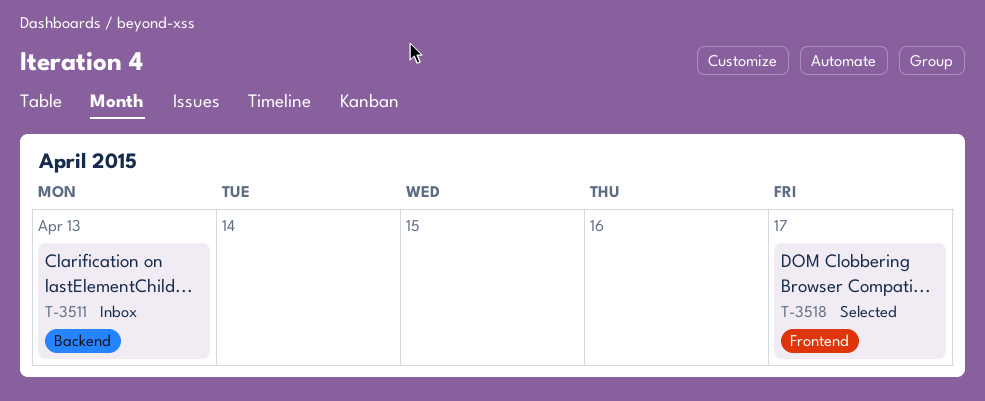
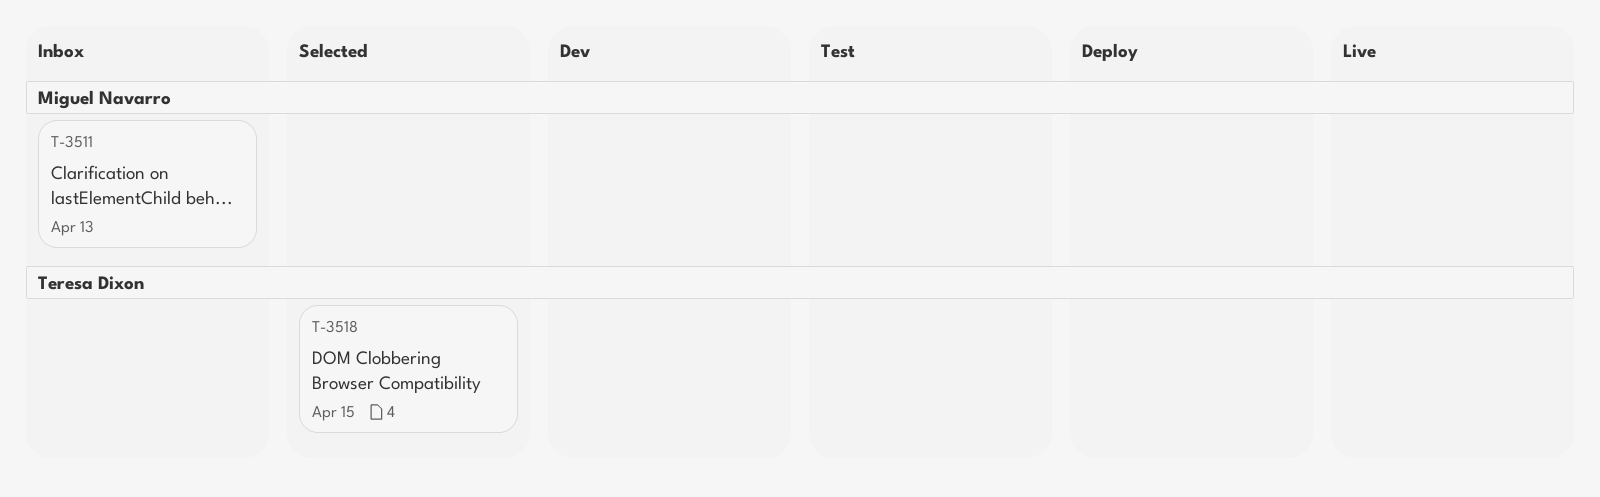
T-3518, due: Apr 17 -> Apr 15

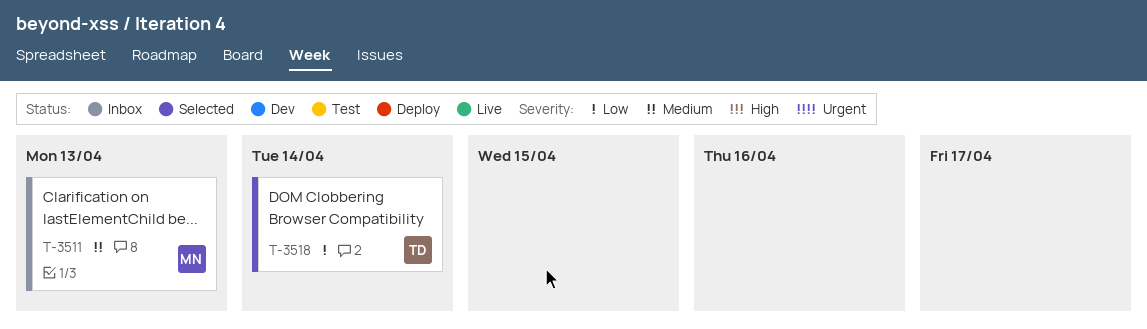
T-3518, due: Apr 15 -> Apr 14

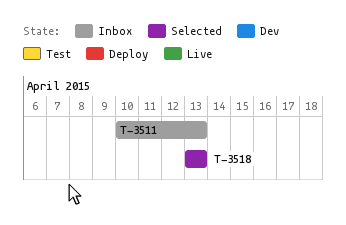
T-3518, due: Apr 14 -> Apr 13

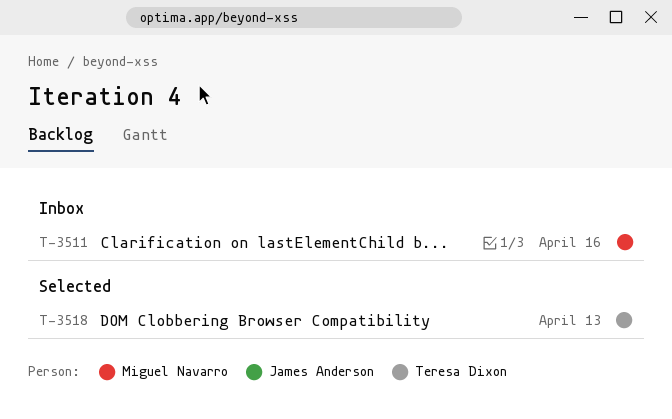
T-3511, due: Apr 13 -> Apr 16

